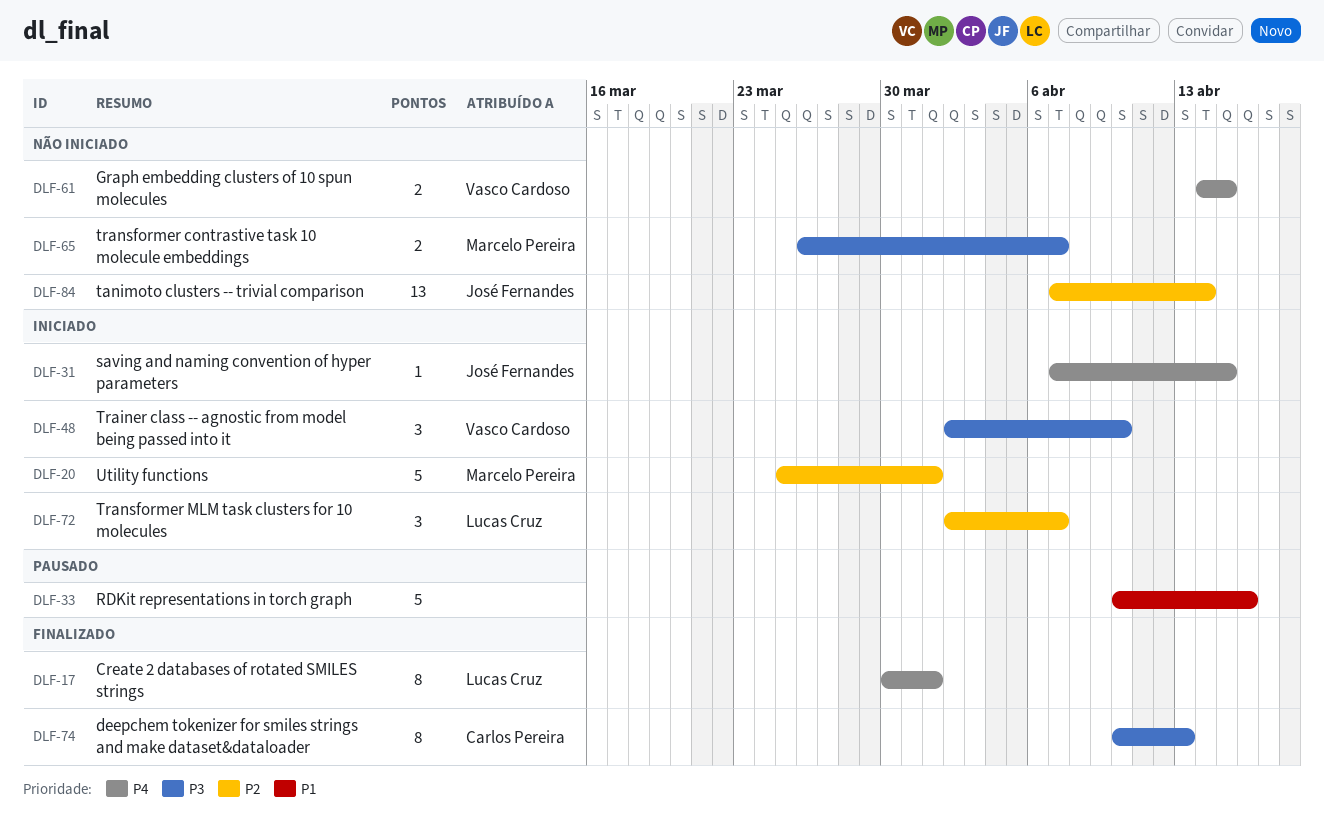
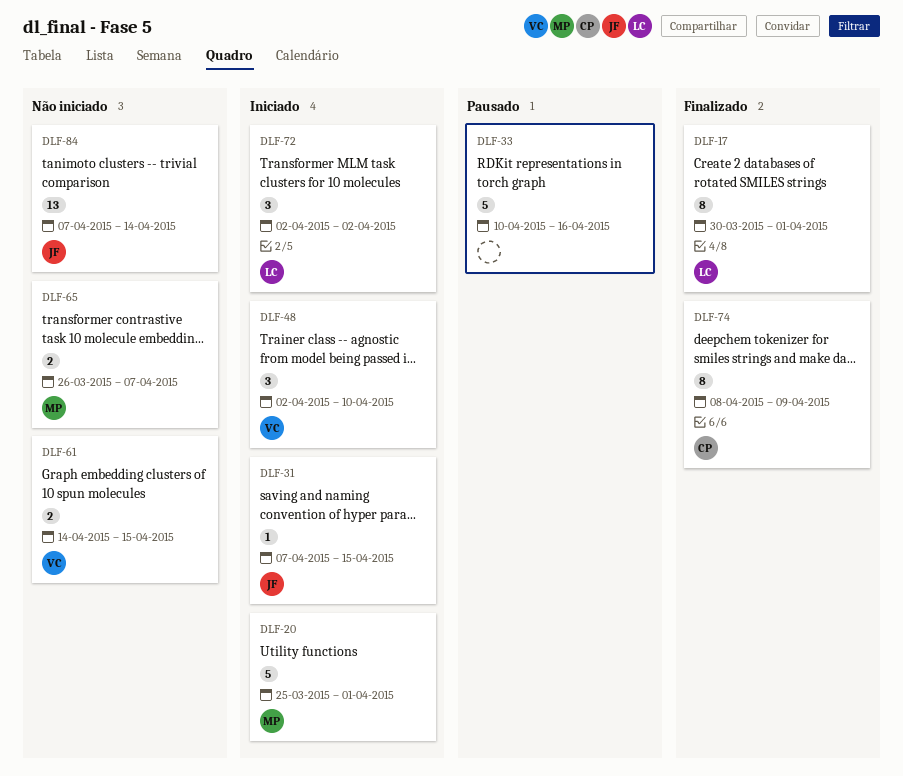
DLF-72, due: Apr 7 -> Apr 2
DLF-74, start: Apr 10 -> Apr 8
DLF-74, due: Apr 13 -> Apr 9

